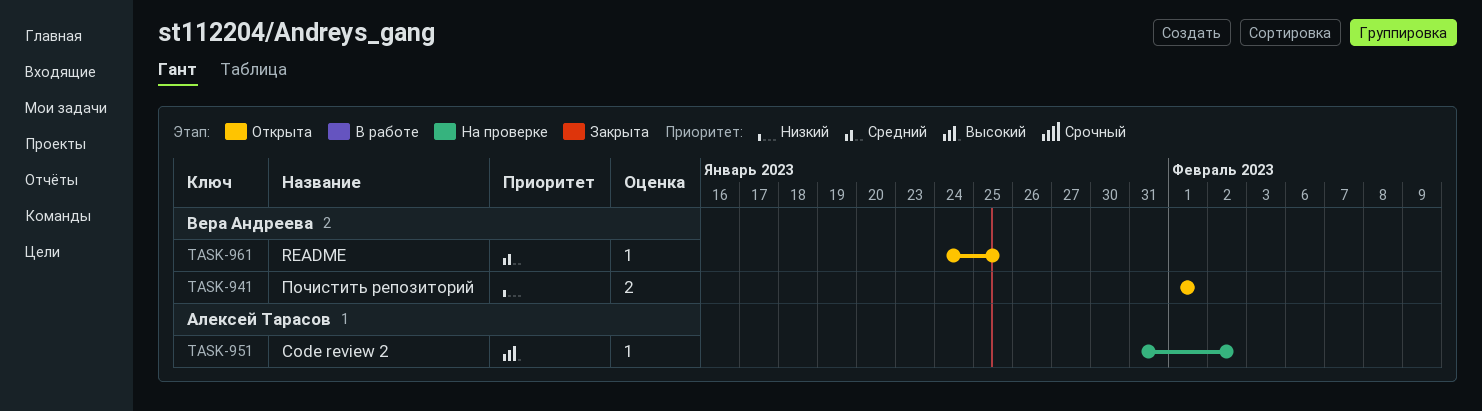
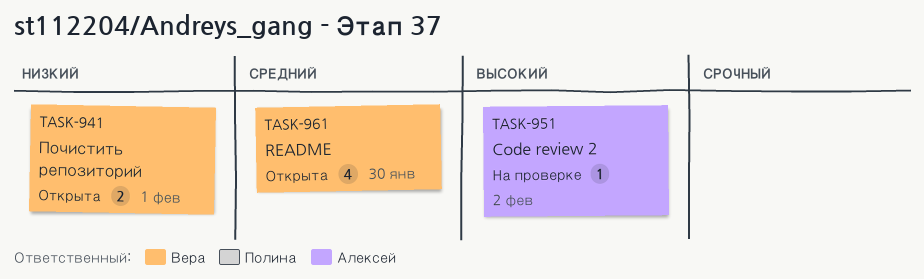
TASK-961, estimate: 1 -> 4
TASK-961, due: Jan 25 -> Jan 30

